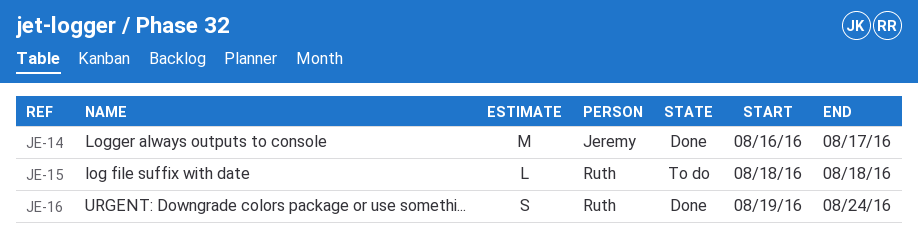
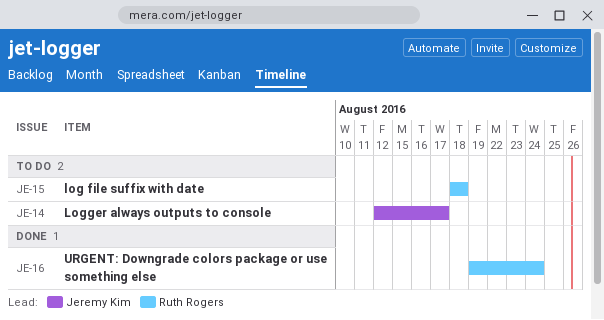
JE-14, status: Done -> To do
JE-14, start: Aug 16 -> Aug 12

